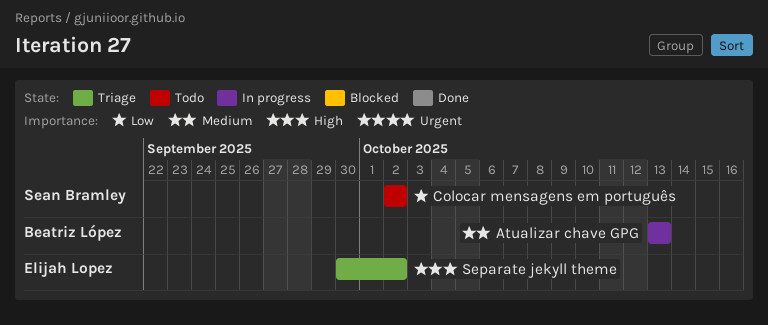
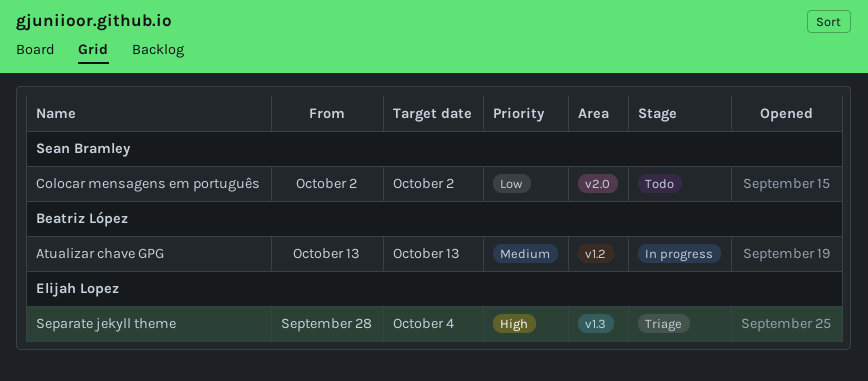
Separate jekyll theme, start: Sep 30 -> Sep 28
Separate jekyll theme, due: Oct 2 -> Oct 4

